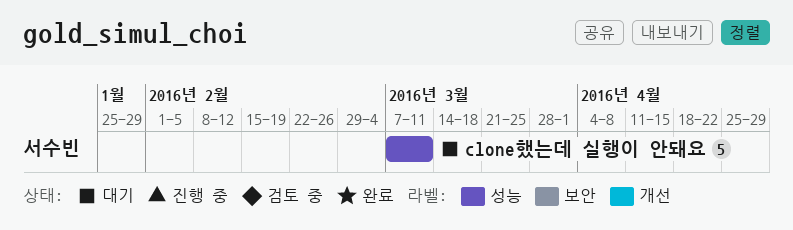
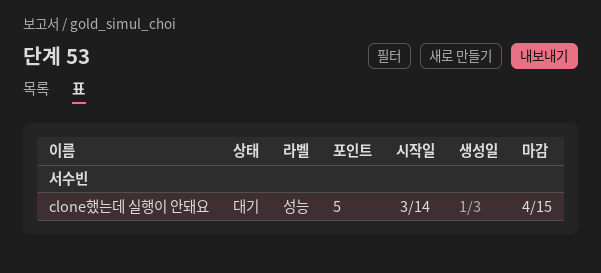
clone했는데 실행이 안돼요, start: Mar 7 -> Mar 14
clone했는데 실행이 안돼요, due: Mar 11 -> Apr 15

